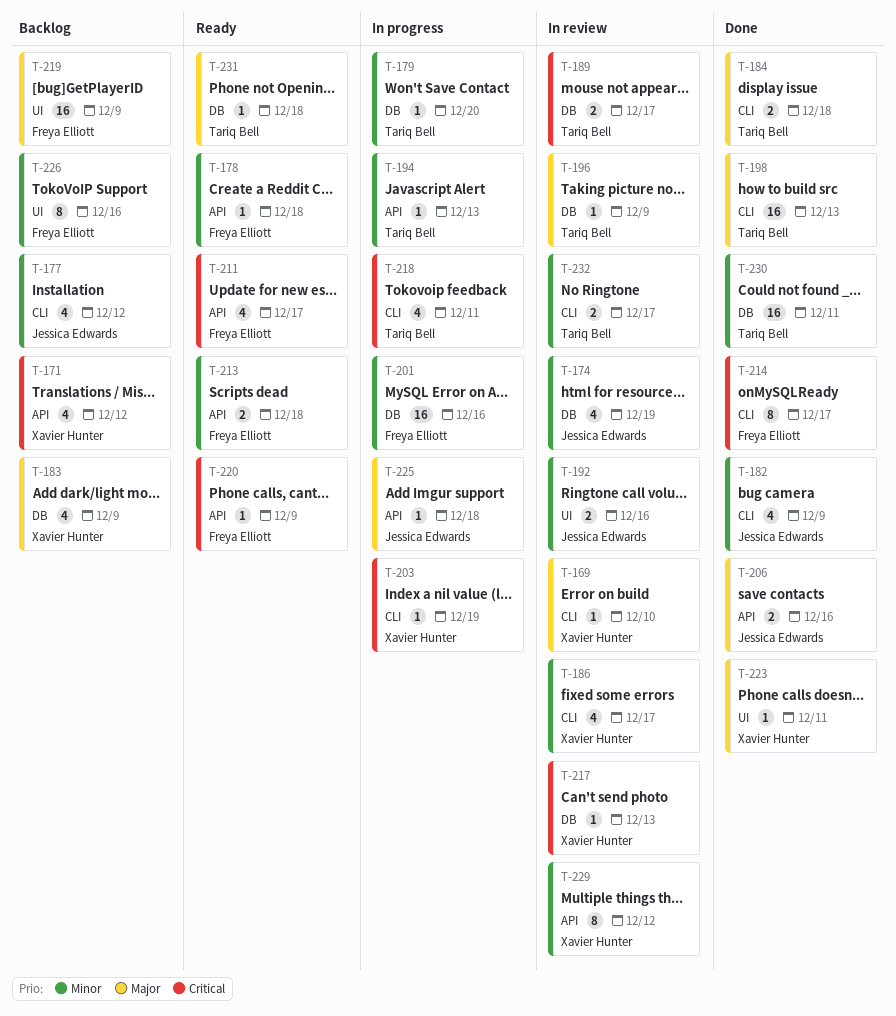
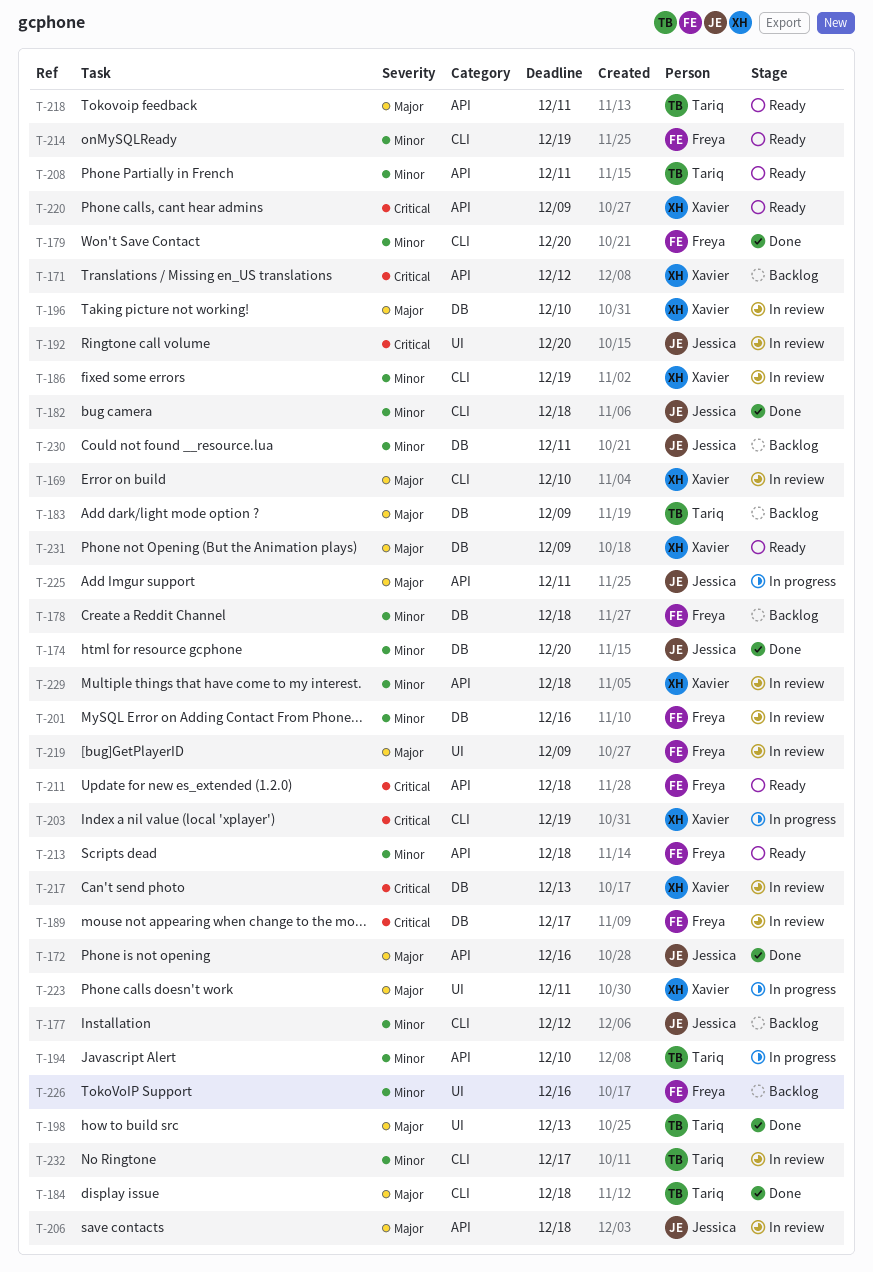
T-172: none -> present
T-174, status: In review -> Done
T-174, due: Dec 19 -> Dec 20
T-178, status: Ready -> Backlog
T-178, label: API -> DB
T-179, status: In progress -> Done
T-179, owner: Tariq Bell -> Freya Elliott
T-179, label: DB -> CLI
T-182, due: Dec 9 -> Dec 18
T-183, owner: Xavier Hunter -> Tariq Bell
T-186, due: Dec 17 -> Dec 19
T-189, owner: Tariq Bell -> Freya Elliott
T-192, priority: Minor -> Critical
T-192, due: Dec 16 -> Dec 20
T-194, due: Dec 13 -> Dec 10
T-196, owner: Tariq Bell -> Xavier Hunter
T-196, due: Dec 9 -> Dec 10
T-198, label: CLI -> UI
T-201, status: In progress -> In review
T-206, status: Done -> In review
T-206, due: Dec 16 -> Dec 18
T-208: none -> present
T-211, due: Dec 17 -> Dec 18
T-214, status: Done -> Ready
T-214, priority: Critical -> Minor
T-214, due: Dec 17 -> Dec 19
T-218, status: In progress -> Ready
T-218, priority: Critical -> Major
T-218, label: CLI -> API
T-219, status: Backlog -> In review
T-220, owner: Freya Elliott -> Xavier Hunter
T-223, status: Done -> In progress
T-225, due: Dec 18 -> Dec 11
T-229, due: Dec 12 -> Dec 18
T-230, status: Done -> Backlog
T-230, owner: Tariq Bell -> Jessica Edwards
T-231, owner: Tariq Bell -> Xavier Hunter
T-231, due: Dec 18 -> Dec 9

